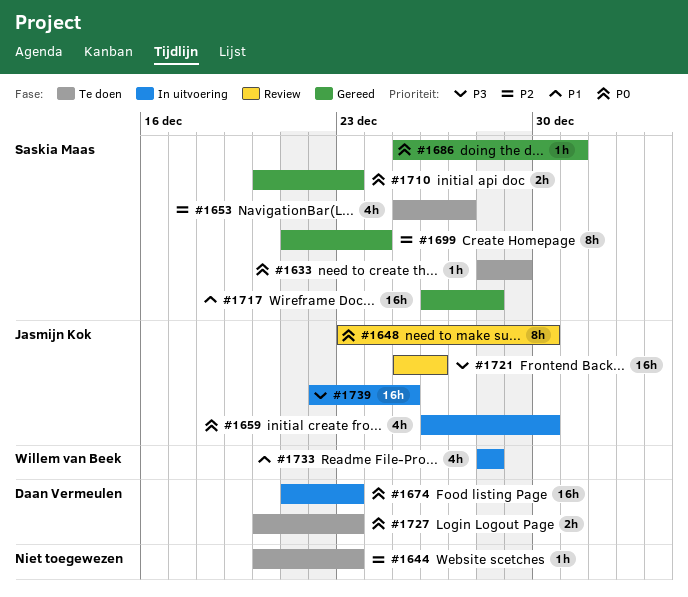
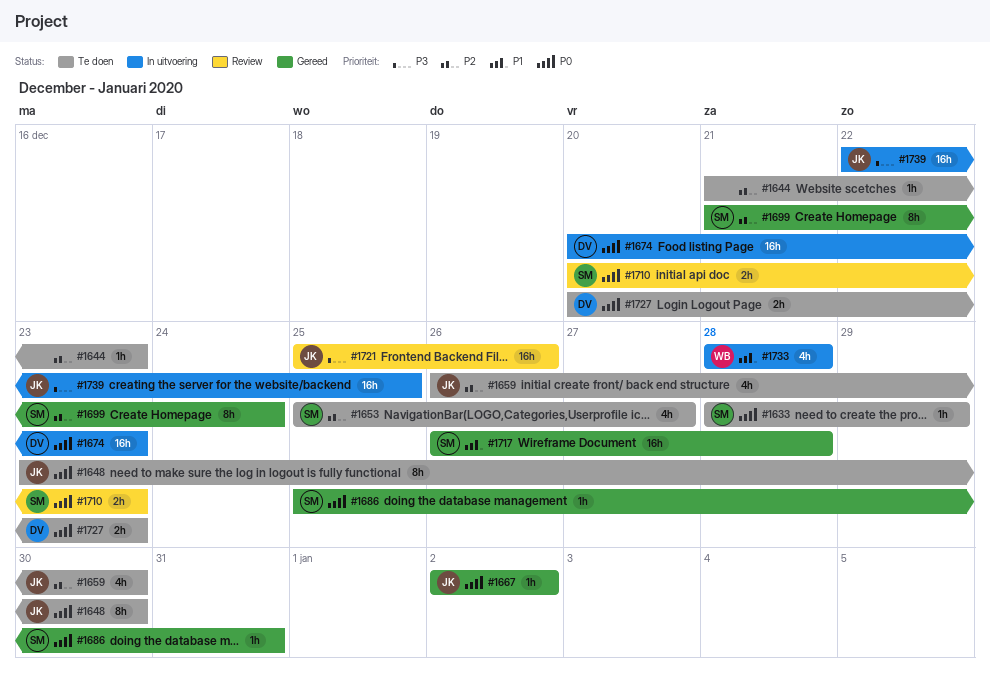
#1644, start: Dec 20 -> Dec 21
#1648, status: Review -> Te doen
#1659, status: In uitvoering -> Te doen
#1659, priority: P0 -> P2
#1667: none -> present
#1674, start: Dec 21 -> Dec 20
#1710, status: Gereed -> Review

